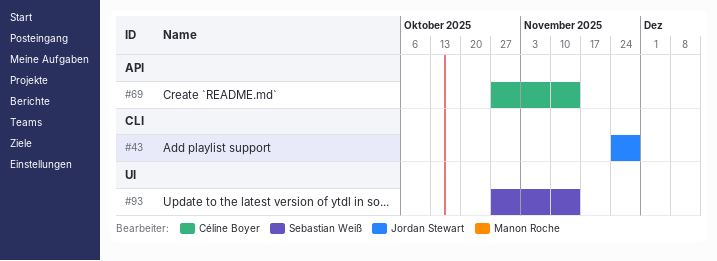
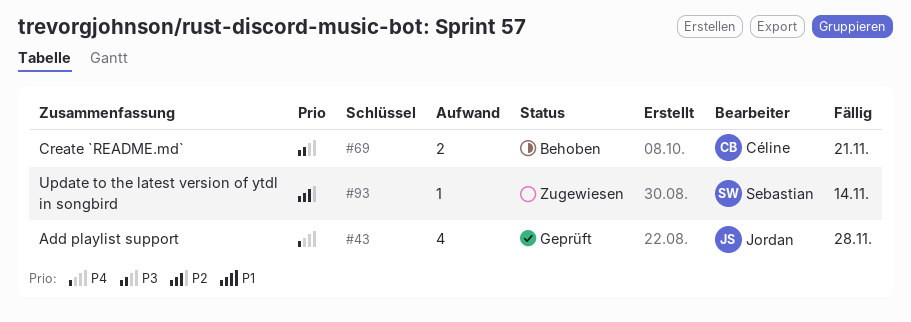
#69, due: Nov 14 -> Nov 21

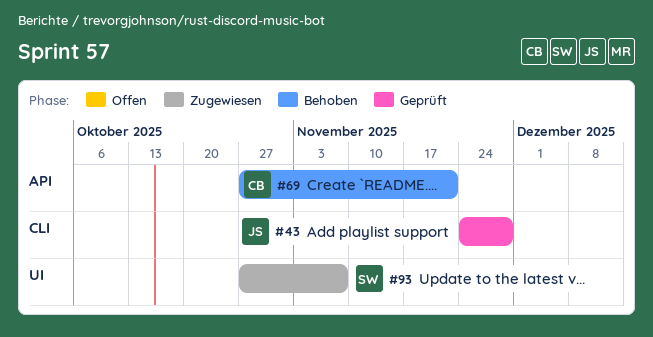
#93, due: Nov 14 -> Nov 7

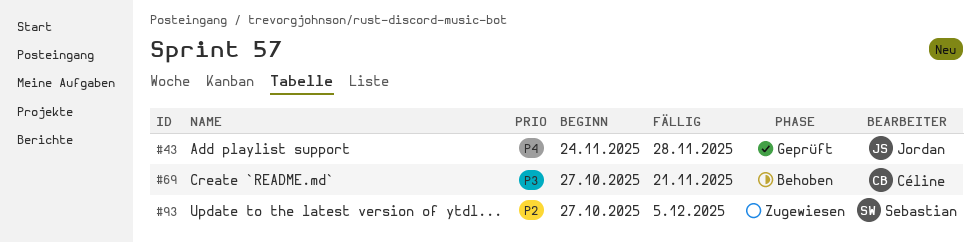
#93, due: Nov 7 -> Dec 5

